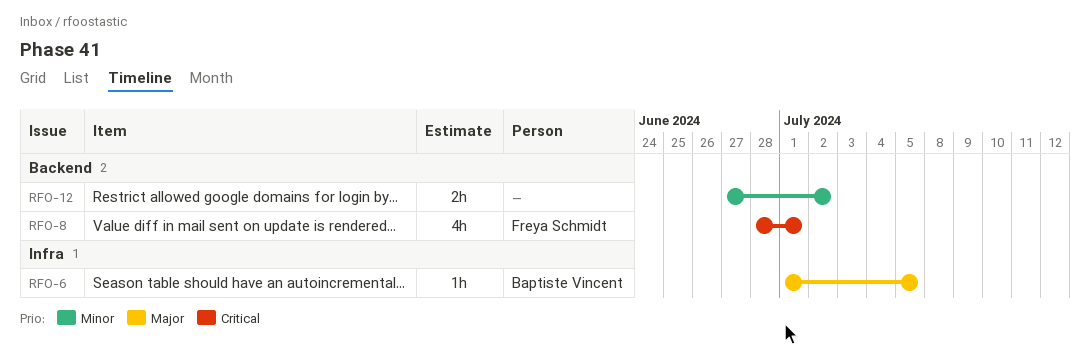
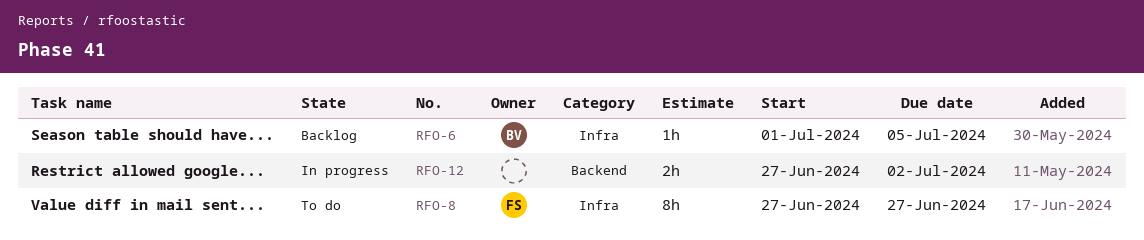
RFO-8, label: Backend -> Infra
RFO-8, estimate: 4h -> 8h
RFO-8, start: Jun 28 -> Jun 27
RFO-8, due: Jul 1 -> Jun 27

